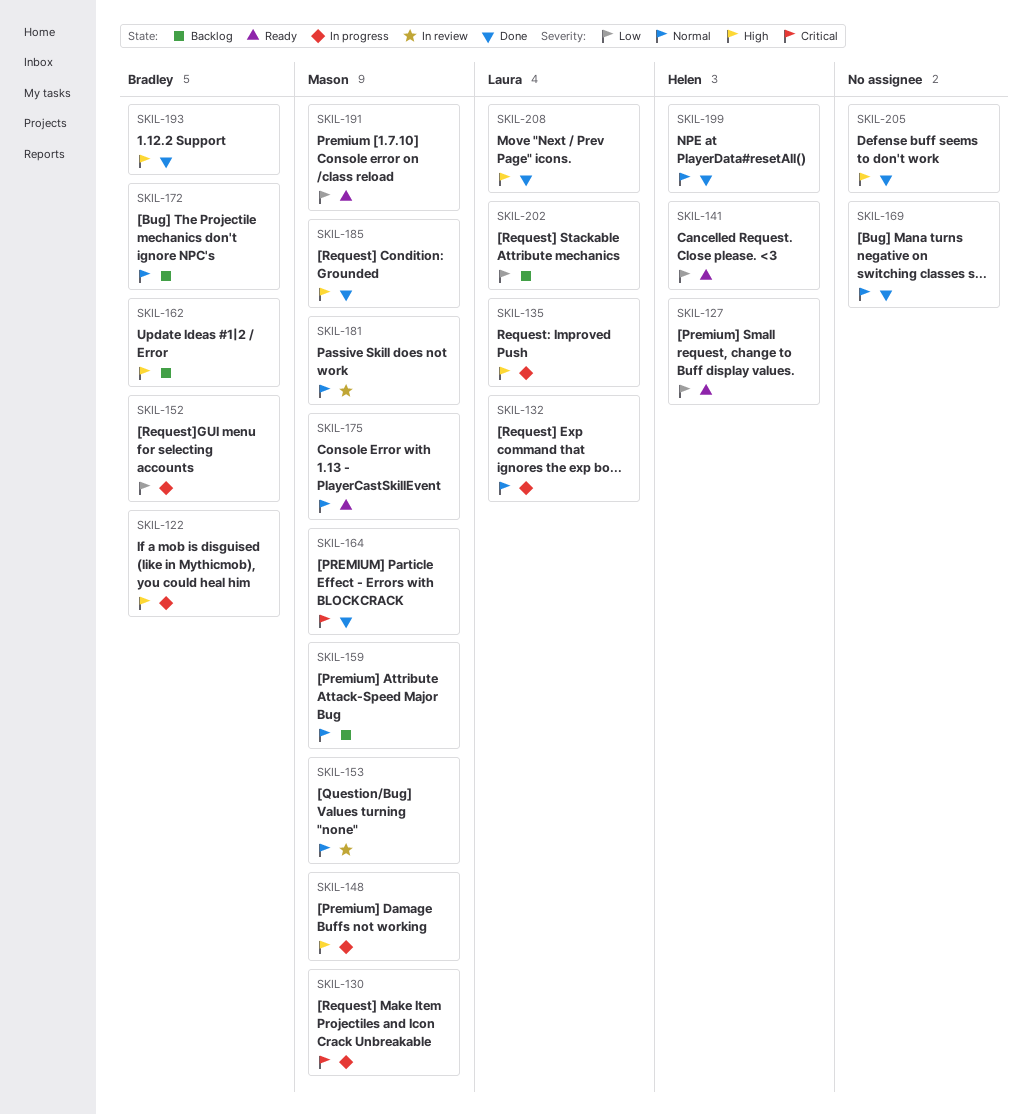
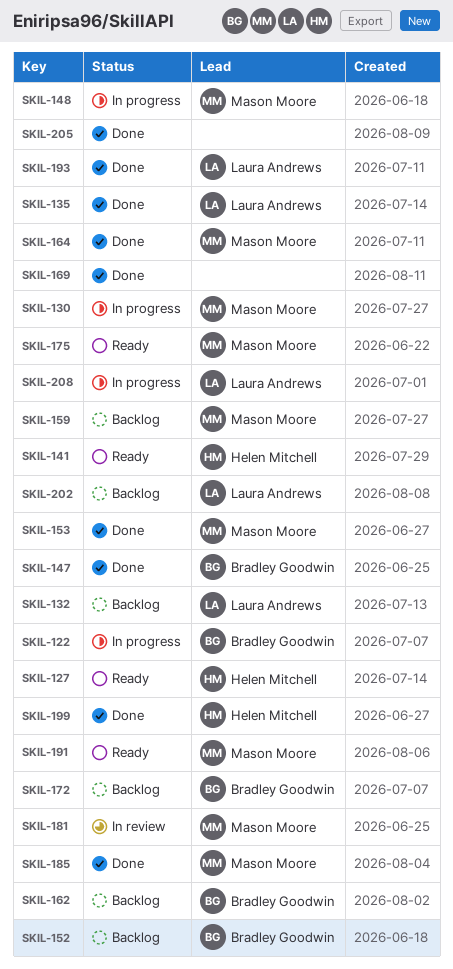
SKIL-132, status: In progress -> Backlog
SKIL-135, status: In progress -> Done
SKIL-147: none -> present
SKIL-152, status: In progress -> Backlog
SKIL-153, status: In review -> Done
SKIL-193, owner: Bradley Goodwin -> Laura Andrews
SKIL-208, status: Done -> In progress

